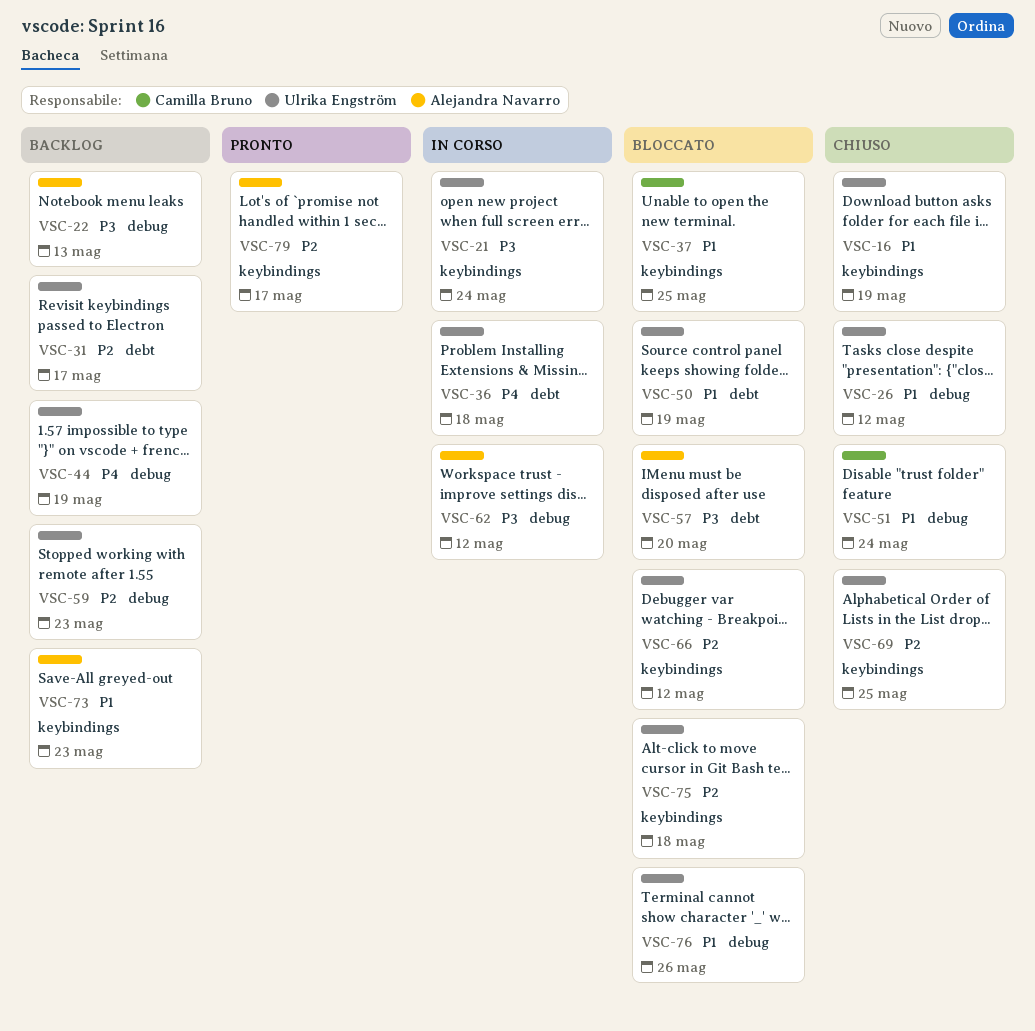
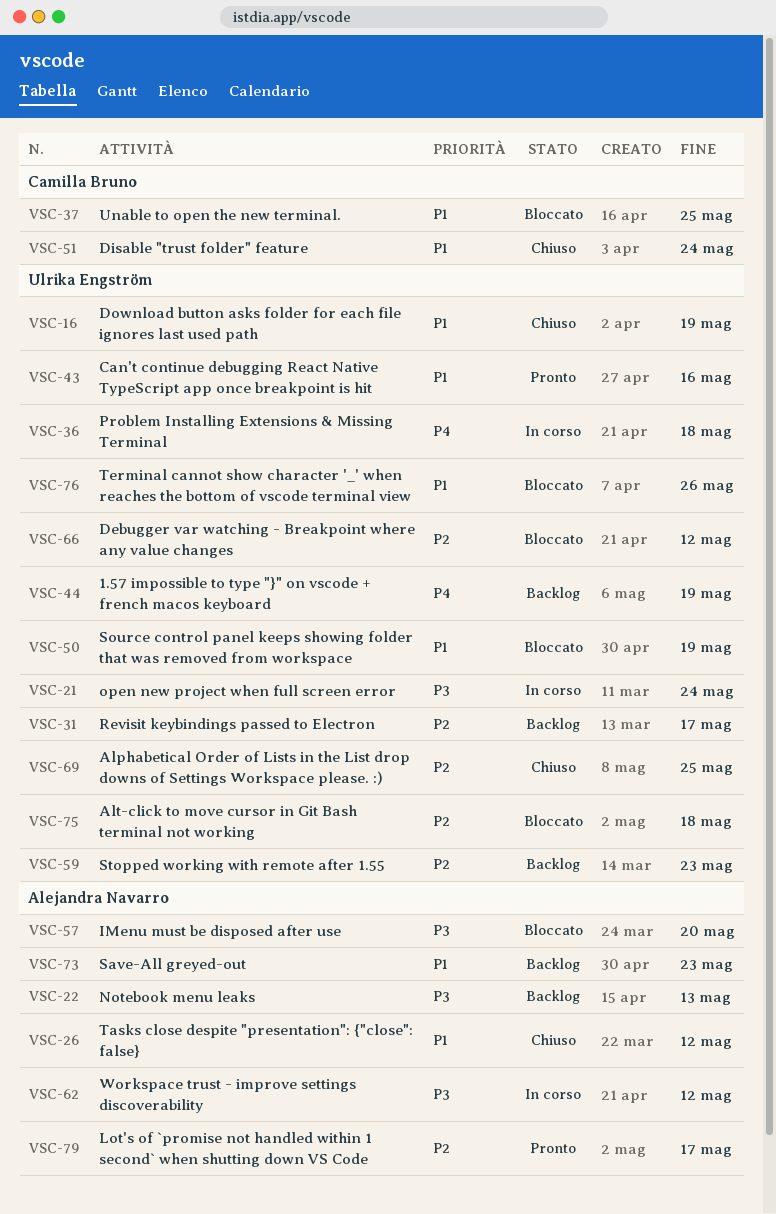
VSC-26, owner: Ulrika Engström -> Alejandra Navarro
VSC-43: none -> present

